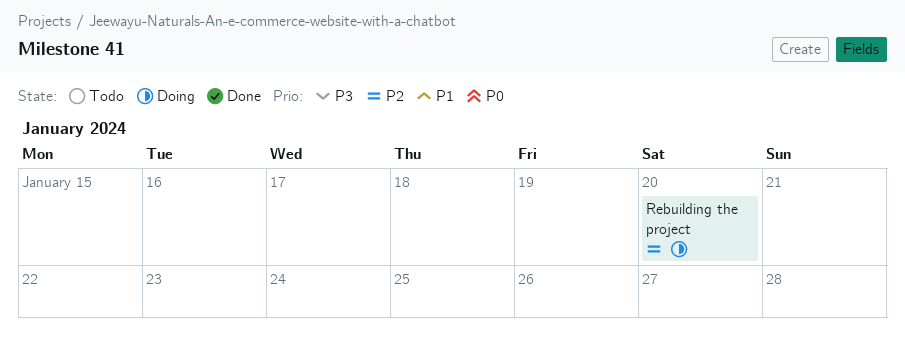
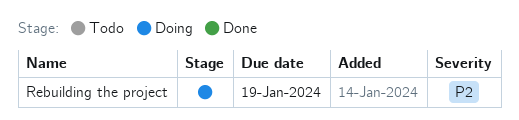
Rebuilding the project, due: Jan 20 -> Jan 19

